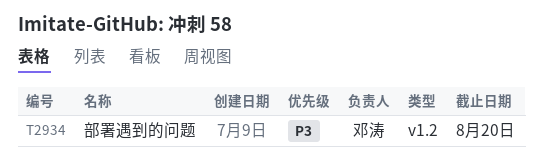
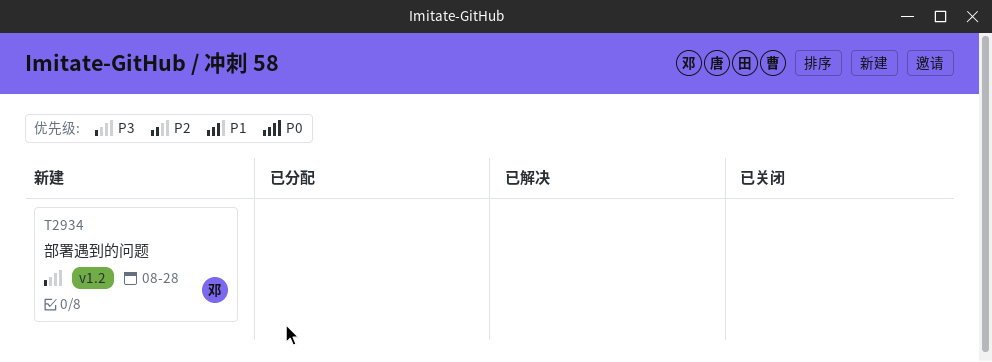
T2934, due: Aug 20 -> Aug 28

